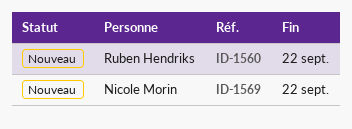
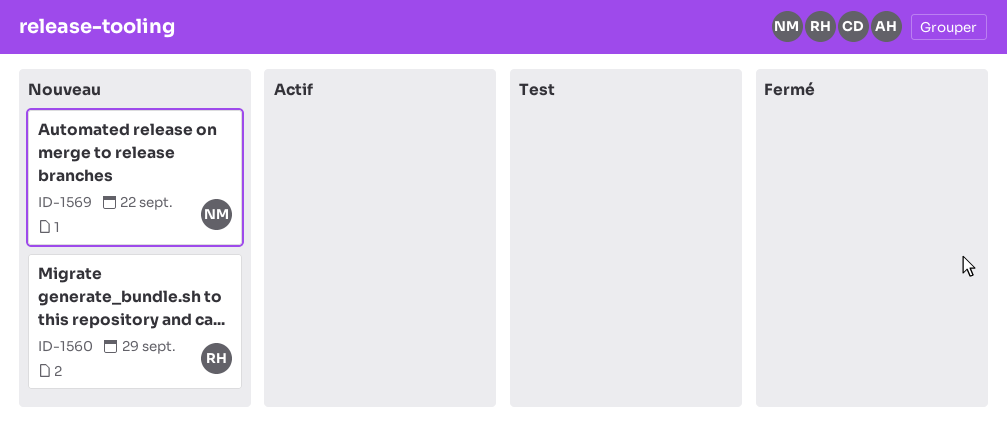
ID-1560, due: Sep 22 -> Sep 29

